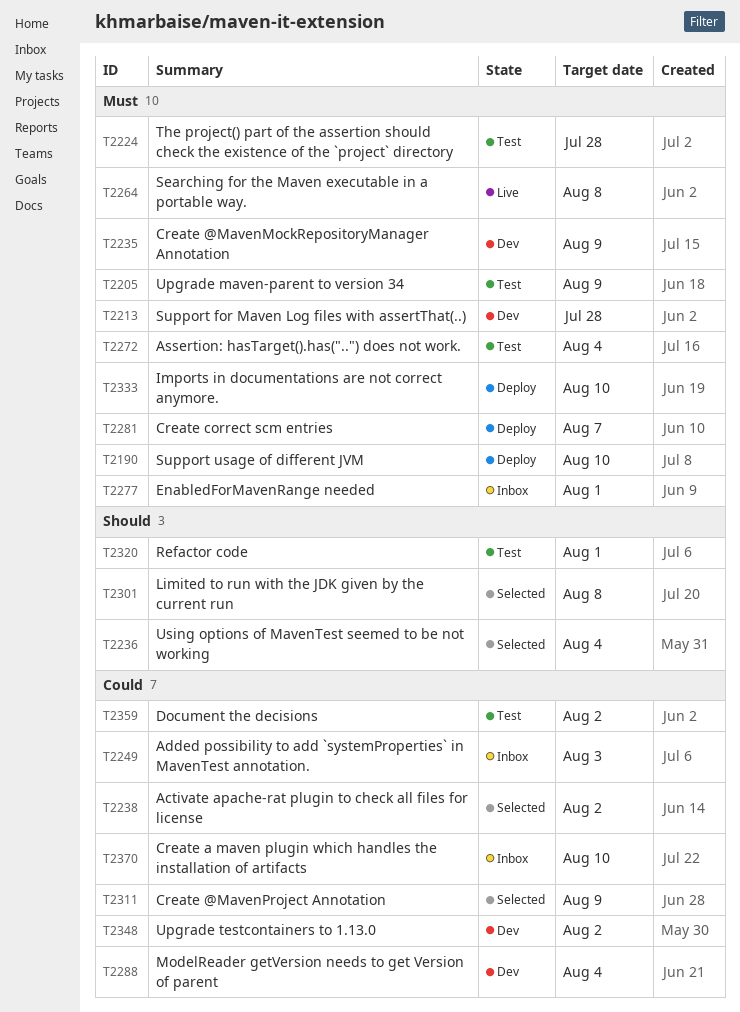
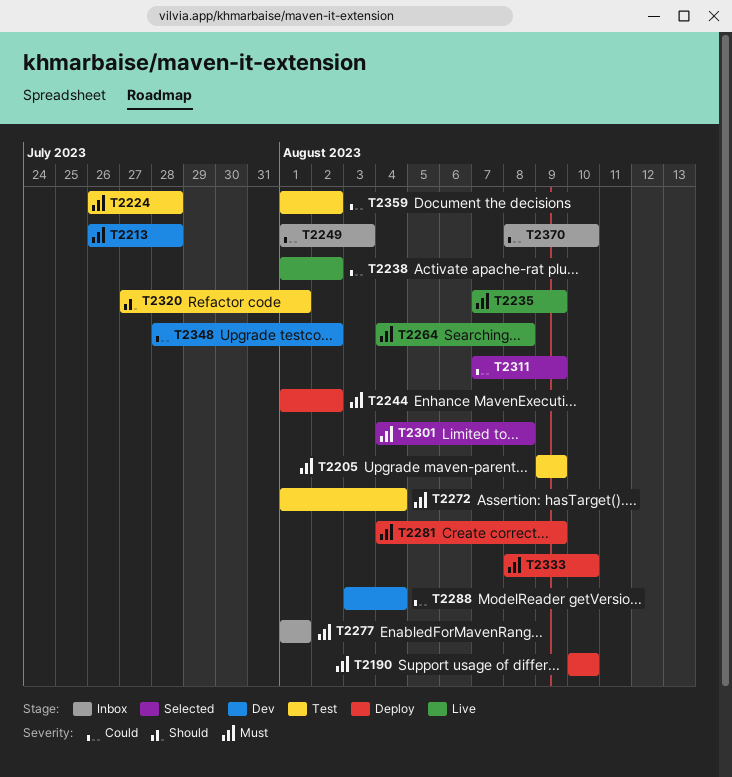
T2235, status: Dev -> Live
T2236: present -> none
T2238, status: Selected -> Live
T2244: none -> present
T2281, due: Aug 7 -> Aug 9
T2301, priority: Should -> Must

